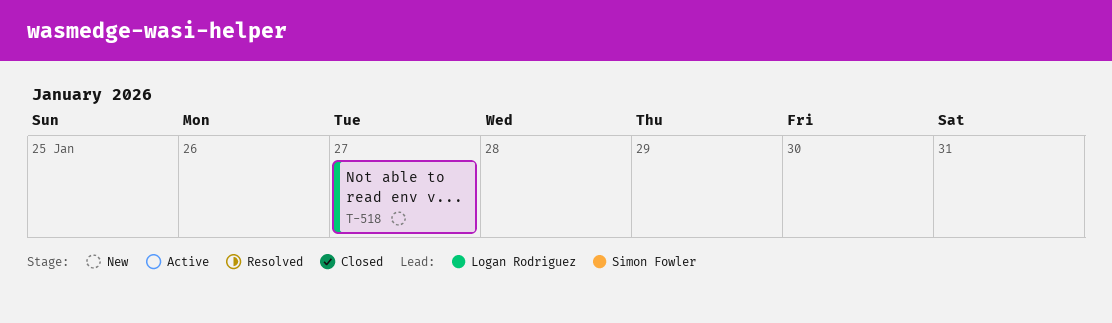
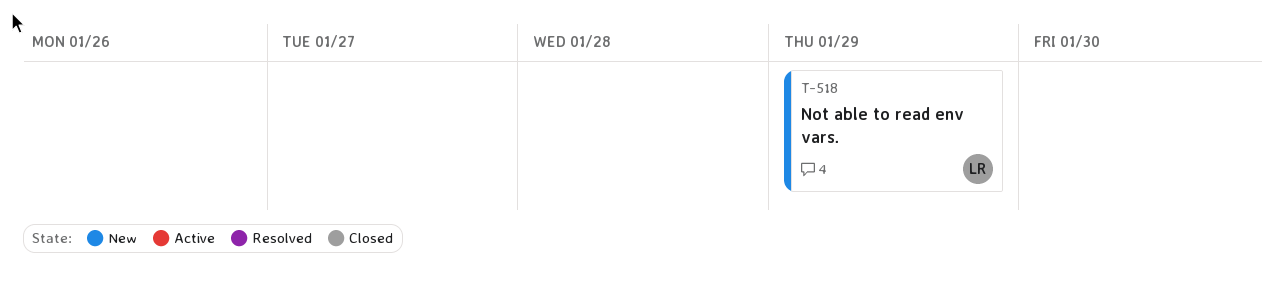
T-518, due: Jan 27 -> Jan 29

